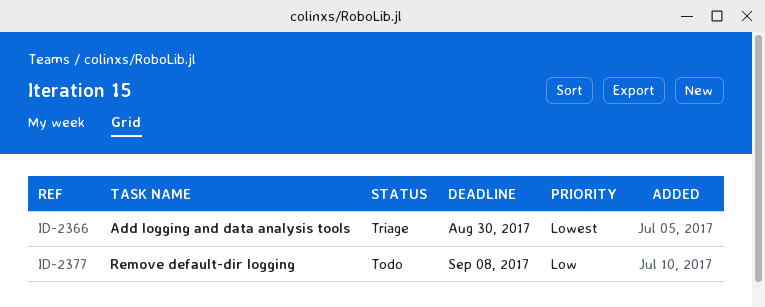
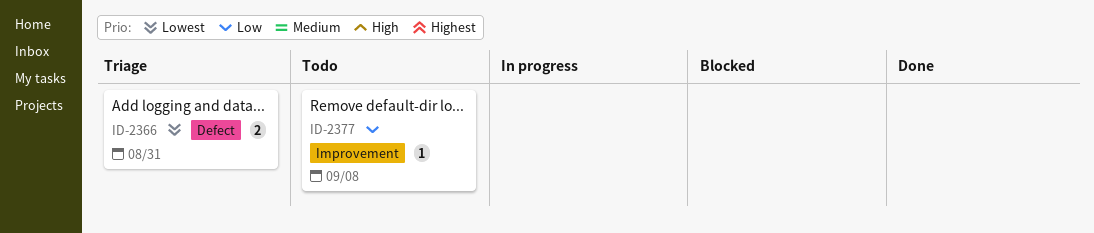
ID-2366, due: Aug 30 -> Aug 31

